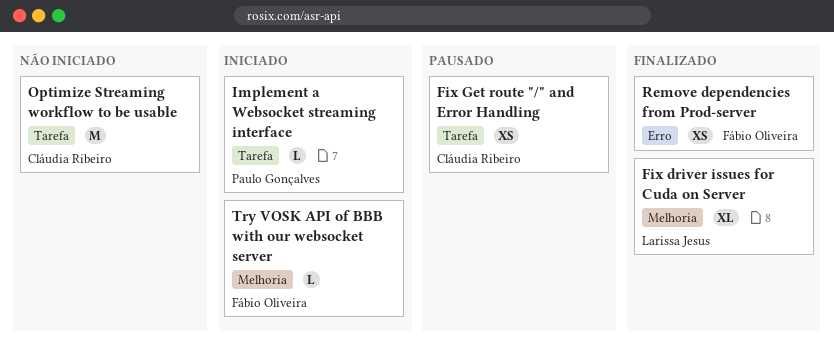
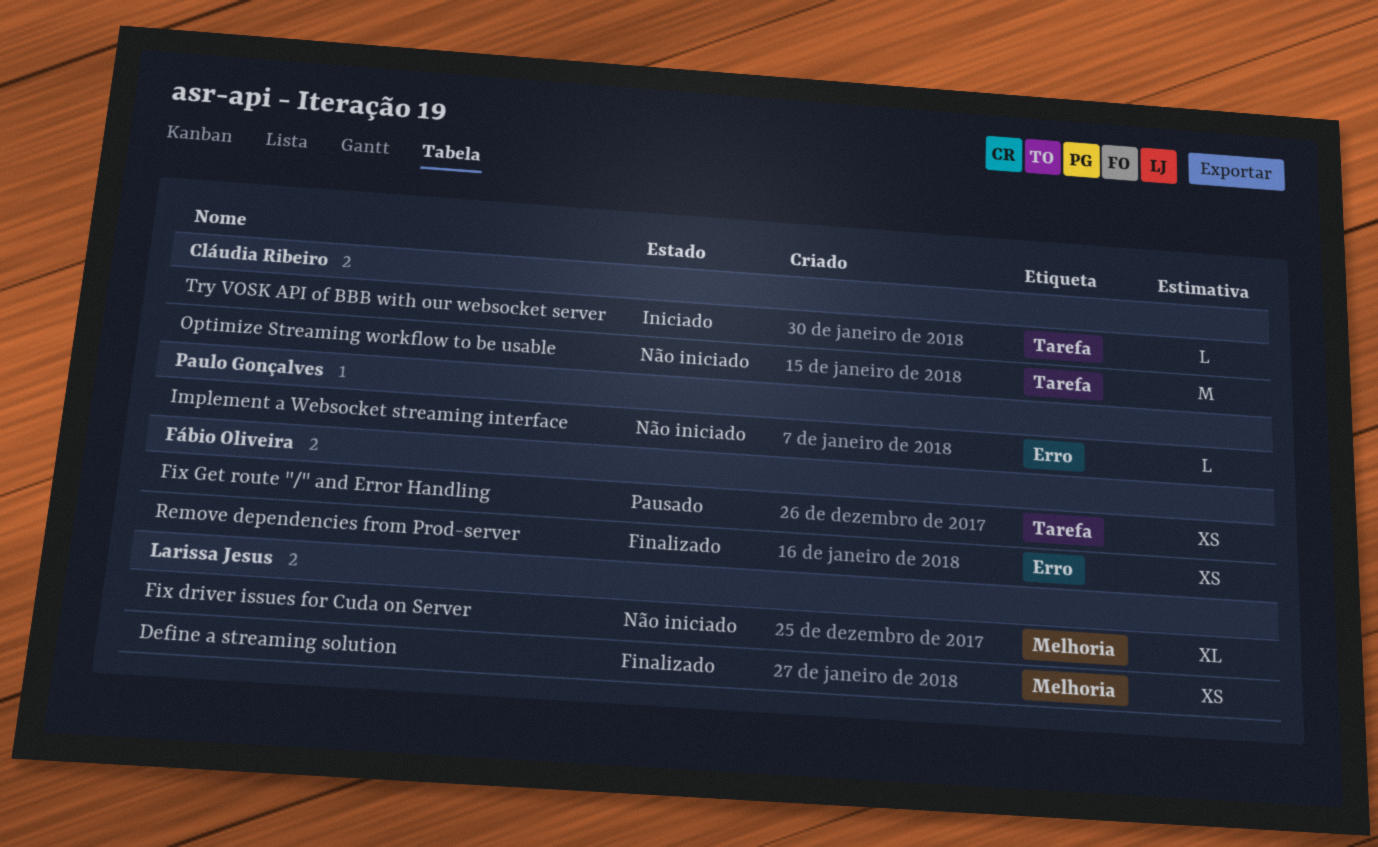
Define a streaming solution: none -> present
Fix driver issues for Cuda on Server, status: Finalizado -> Não iniciado
Fix Get route "/" and Error Handling, owner: Cláudia Ribeiro -> Fábio Oliveira
Implement a Websocket streaming interface, status: Iniciado -> Não iniciado
Implement a Websocket streaming interface, label: Tarefa -> Erro
Try VOSK API of BBB with our websocket server, owner: Fábio Oliveira -> Cláudia Ribeiro
Try VOSK API of BBB with our websocket server, label: Melhoria -> Tarefa

